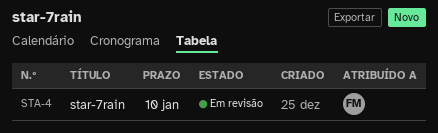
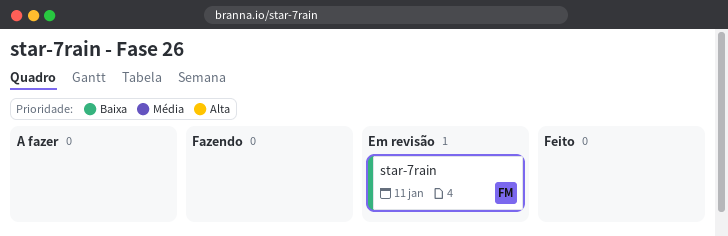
star-7rain, due: Jan 10 -> Jan 11

